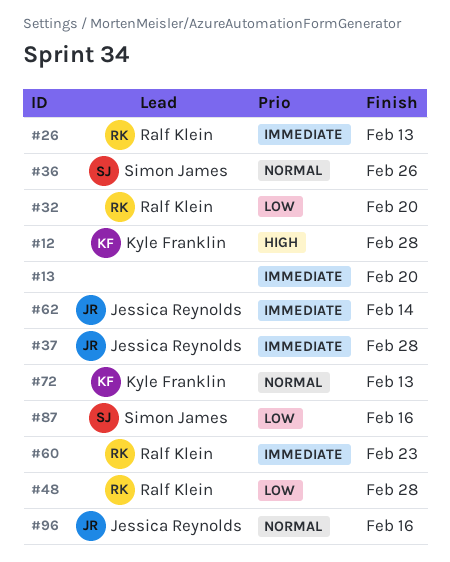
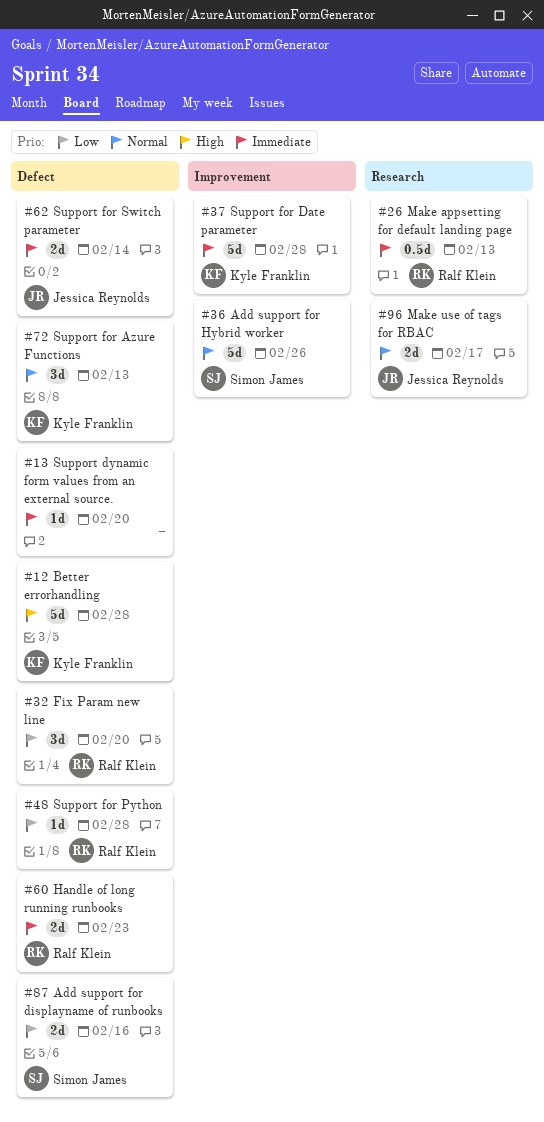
#37, owner: Jessica Reynolds -> Kyle Franklin
#96, due: Feb 16 -> Feb 17

